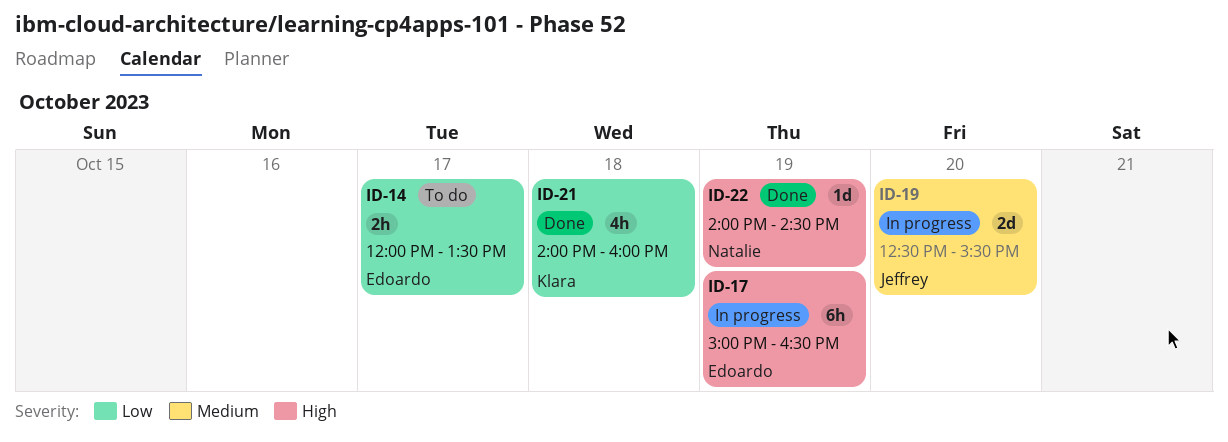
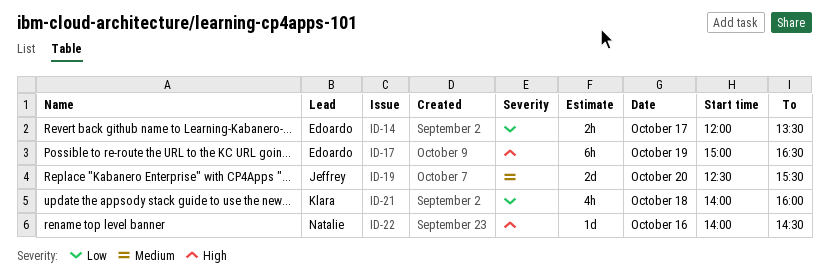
ID-22, day: Oct 19 -> Oct 16

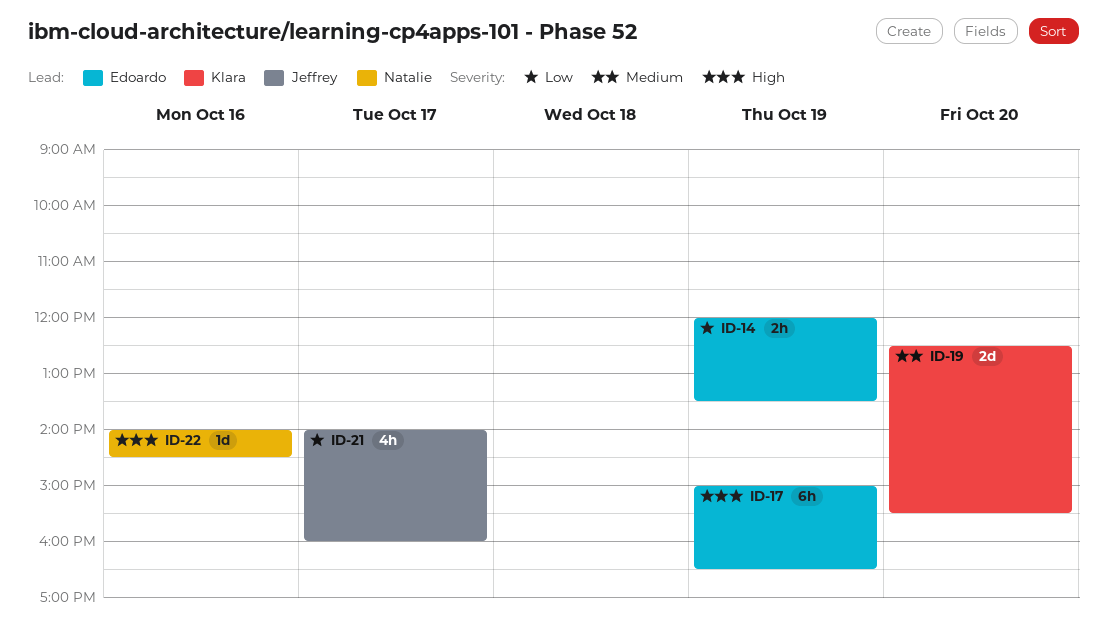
ID-14, day: Oct 17 -> Oct 19
ID-19, owner: Jeffrey -> Klara
ID-21, owner: Klara -> Jeffrey
ID-21, day: Oct 18 -> Oct 17

